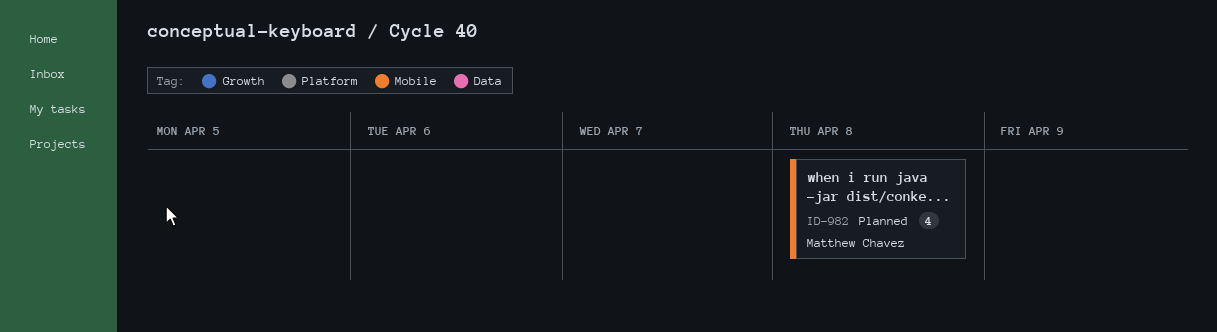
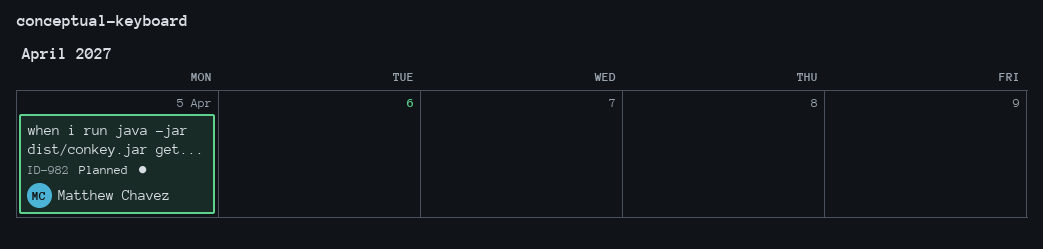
ID-982, estimate: 4 -> 1
ID-982, due: Apr 8 -> Apr 5

